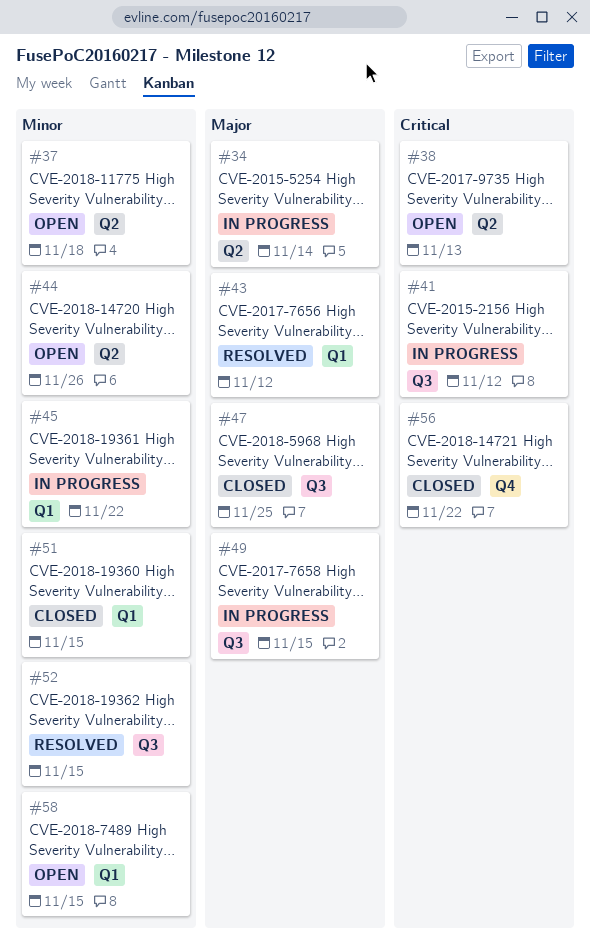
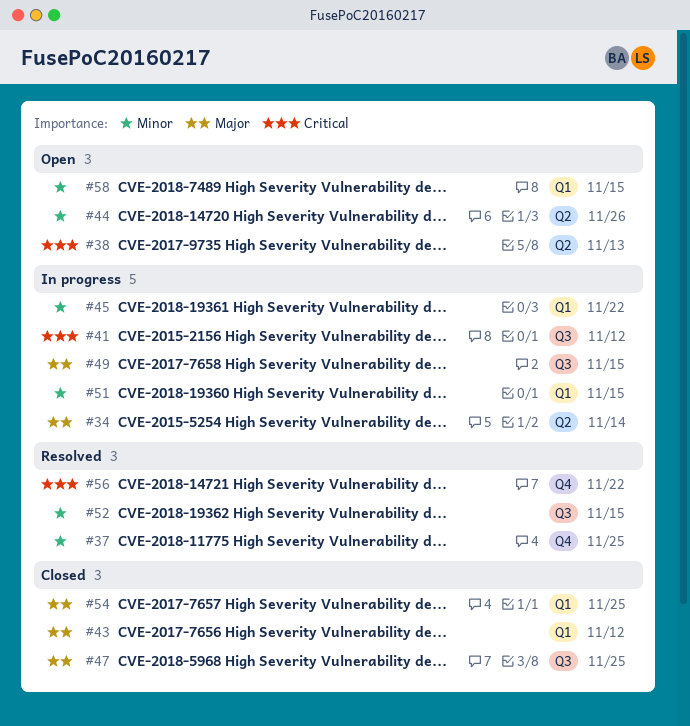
#37, status: Open -> Resolved
#37, label: Q2 -> Q4
#37, due: Nov 18 -> Nov 25
#43, status: Resolved -> Closed
#51, status: Closed -> In progress
#54: none -> present
#56, status: Closed -> Resolved

